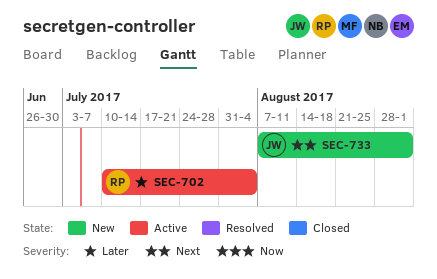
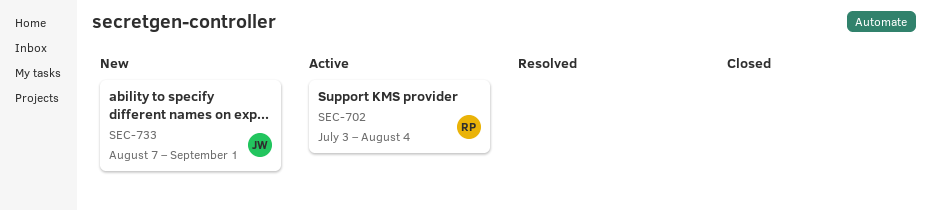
SEC-702, start: Jul 10 -> Jul 3

